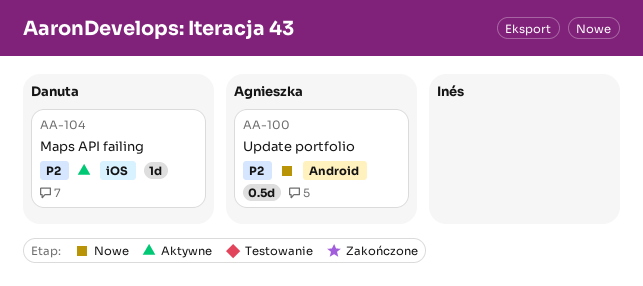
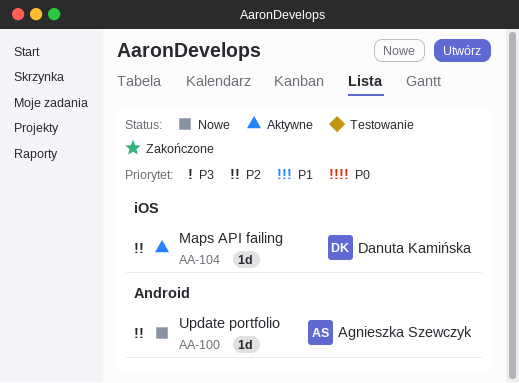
AA-100, estimate: 0.5d -> 1d

